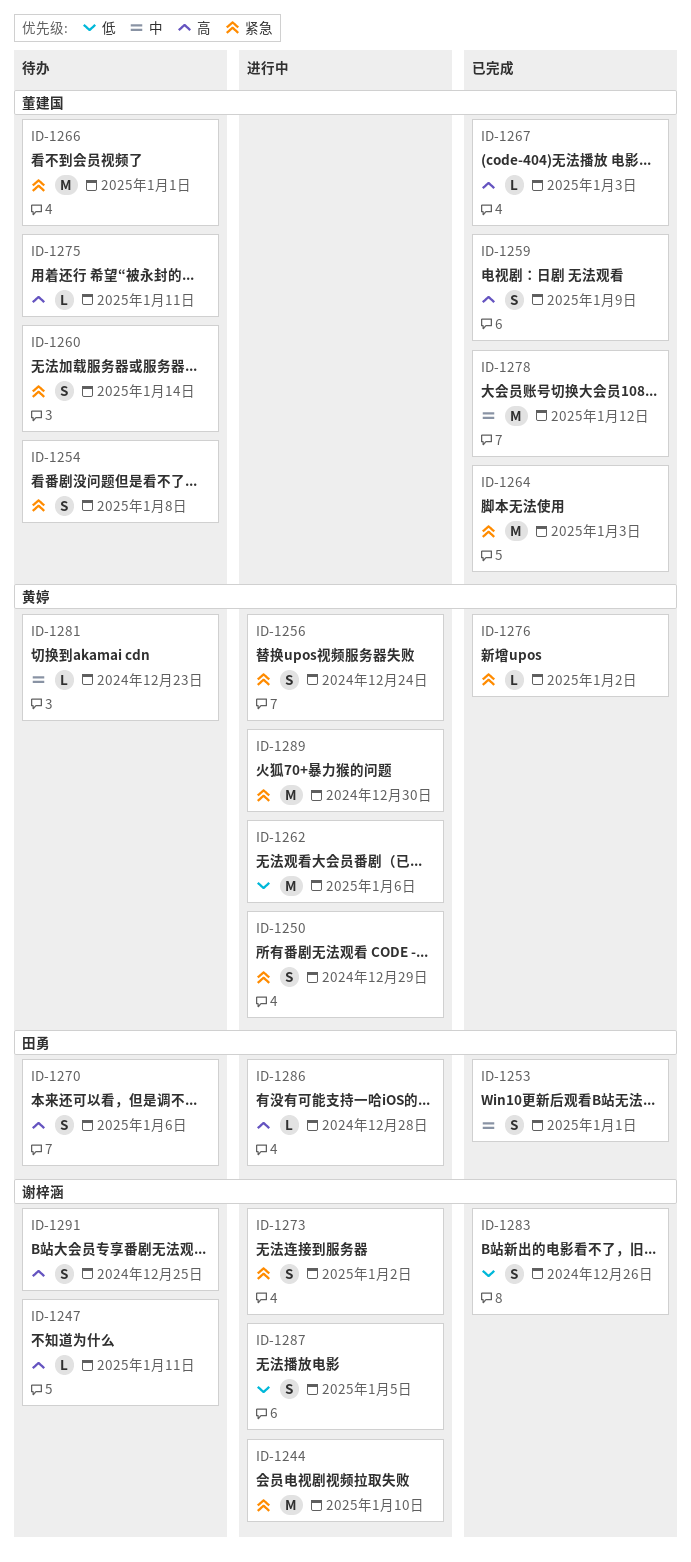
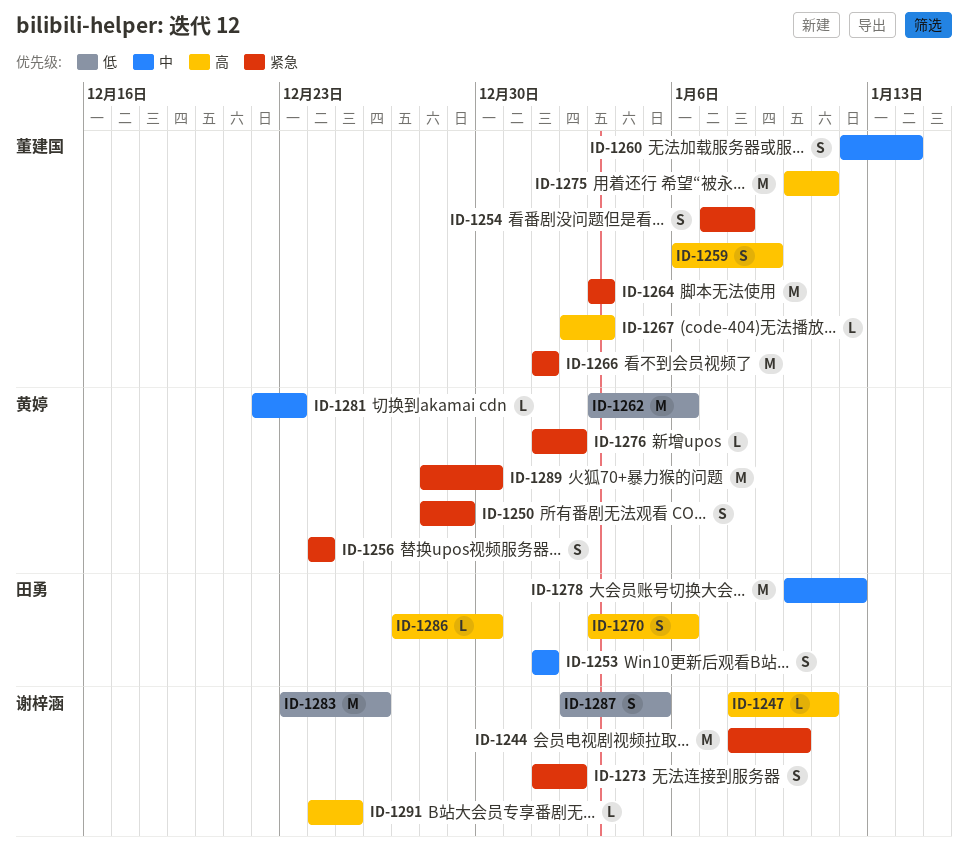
ID-1260, priority: 紧急 -> 中
ID-1275, estimate: L -> M
ID-1278, owner: 董建国 -> 田勇
ID-1283, estimate: S -> M
ID-1286, due: Dec 28 -> Dec 30
ID-1291, estimate: S -> L

